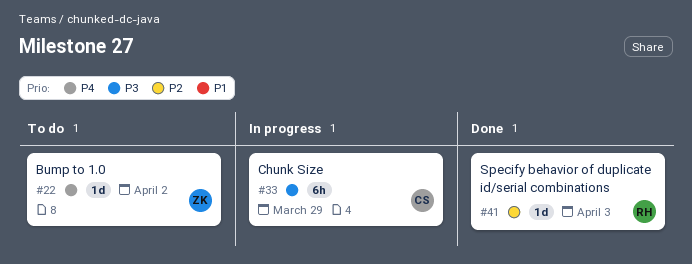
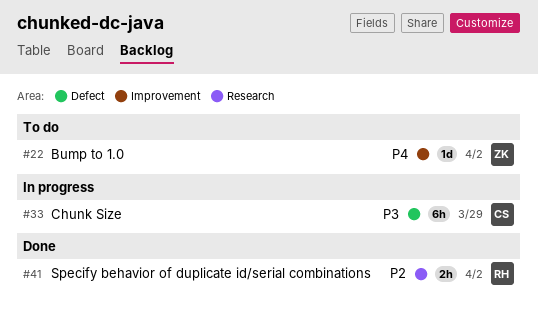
#41, estimate: 1d -> 2h
#41, due: Apr 3 -> Apr 2

